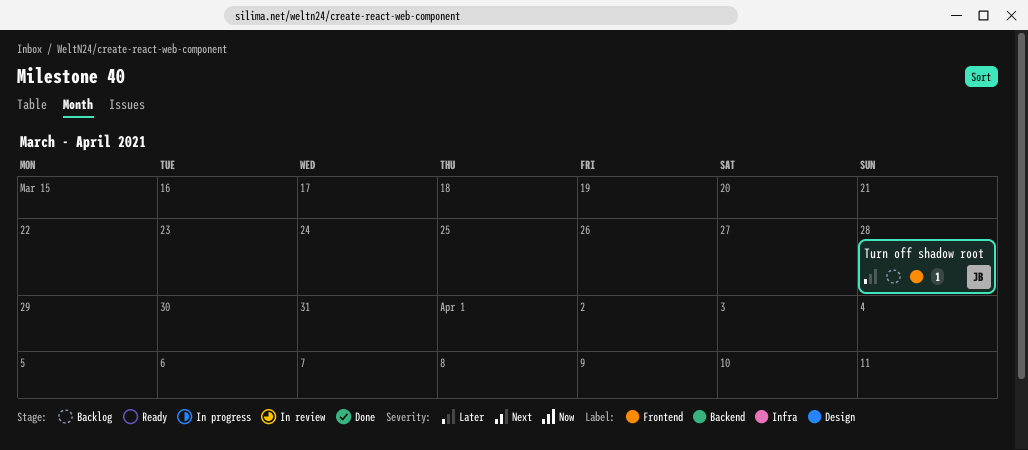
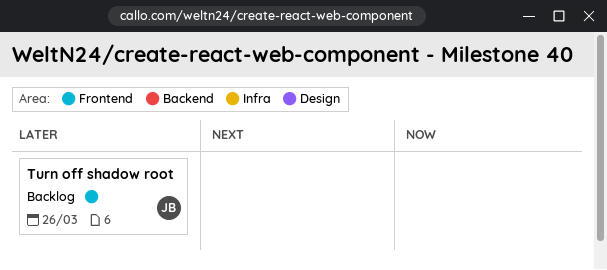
Turn off shadow root, due: Mar 28 -> Mar 26

